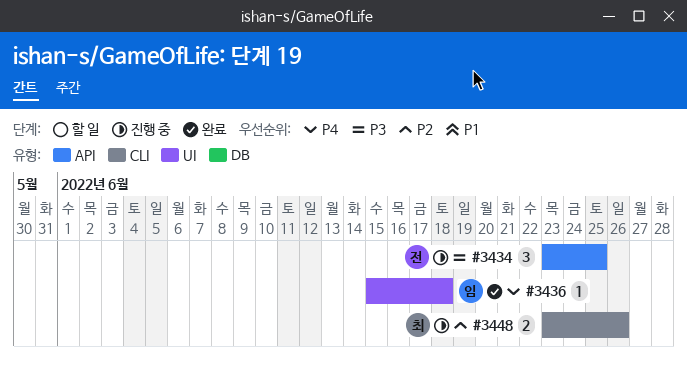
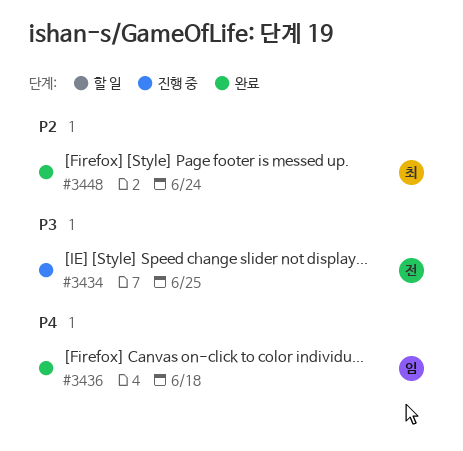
#3448, status: 진행 중 -> 완료
#3448, due: Jun 26 -> Jun 24

